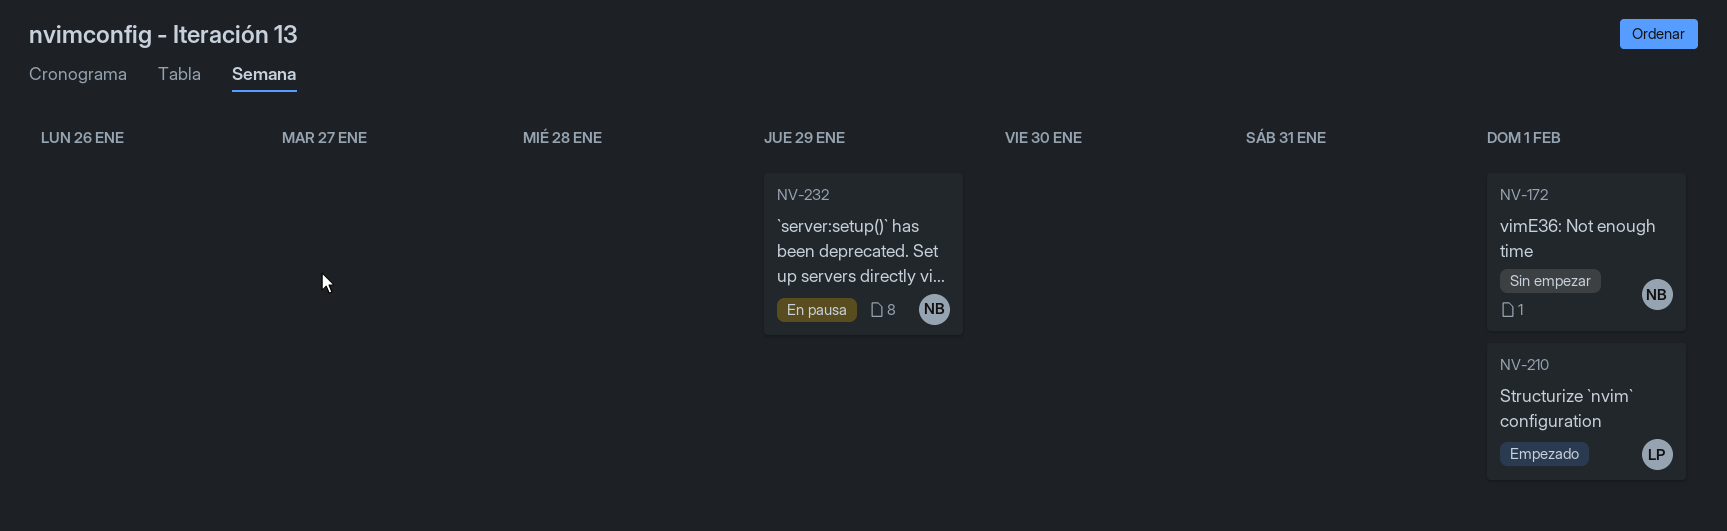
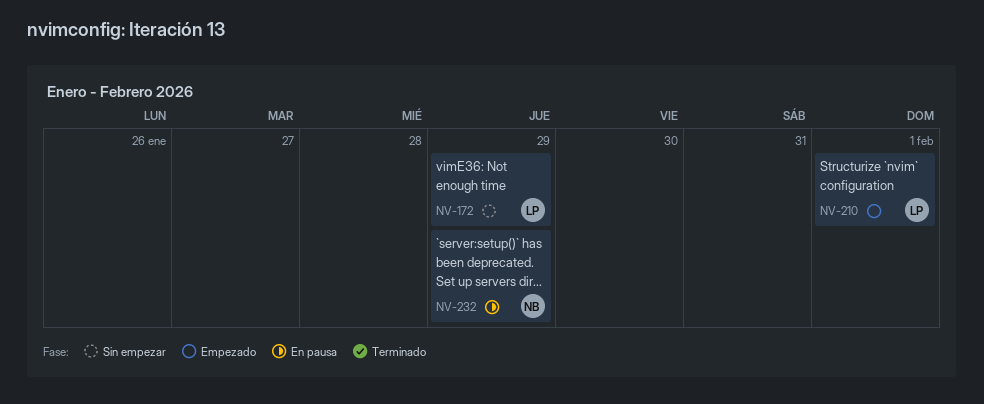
NV-172, owner: NB -> LP
NV-172, due: Feb 1 -> Jan 29

